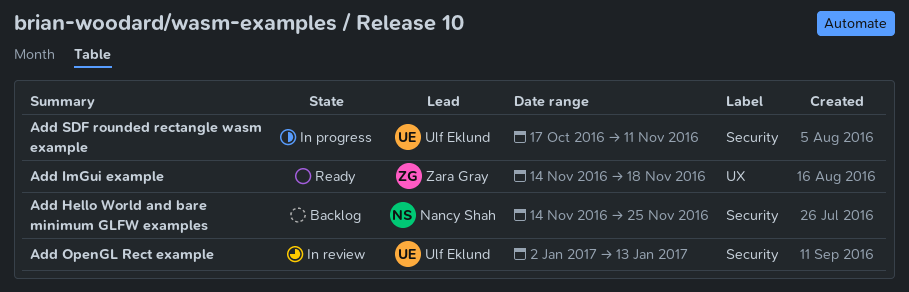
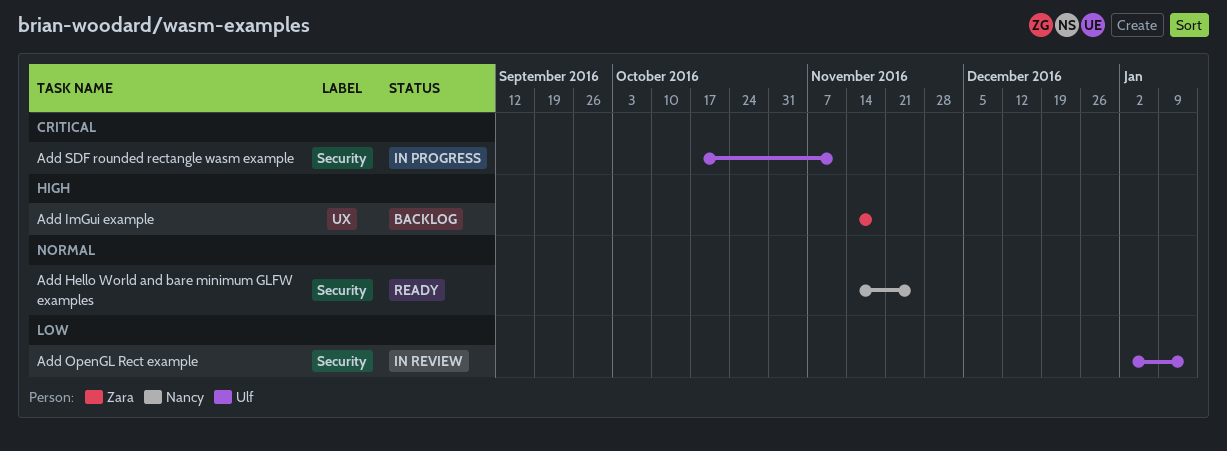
Add Hello World and bare minimum GLFW examples, status: Backlog -> Ready
Add ImGui example, status: Ready -> Backlog

